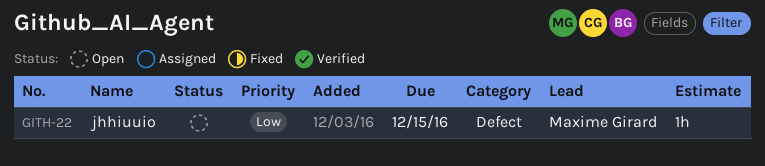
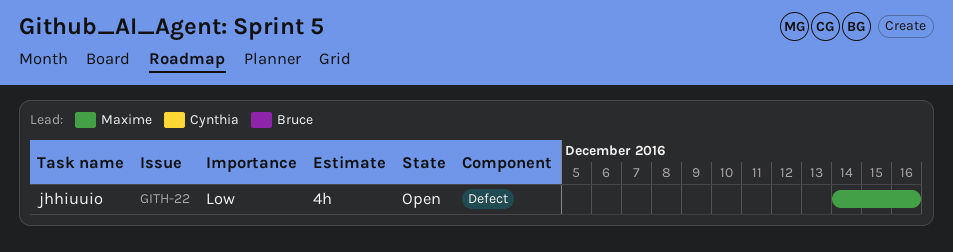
GITH-22, estimate: 1h -> 4h
GITH-22, due: Dec 15 -> Dec 16

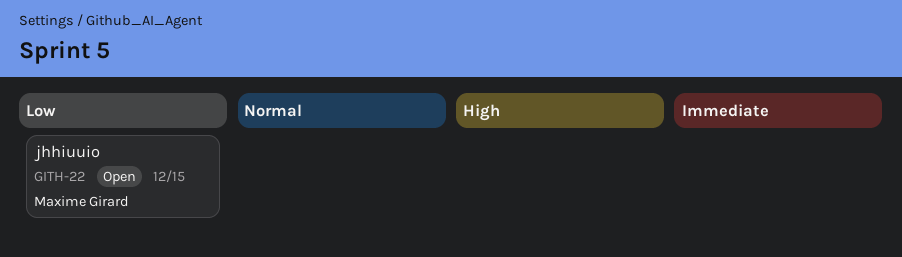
GITH-22, due: Dec 16 -> Dec 15

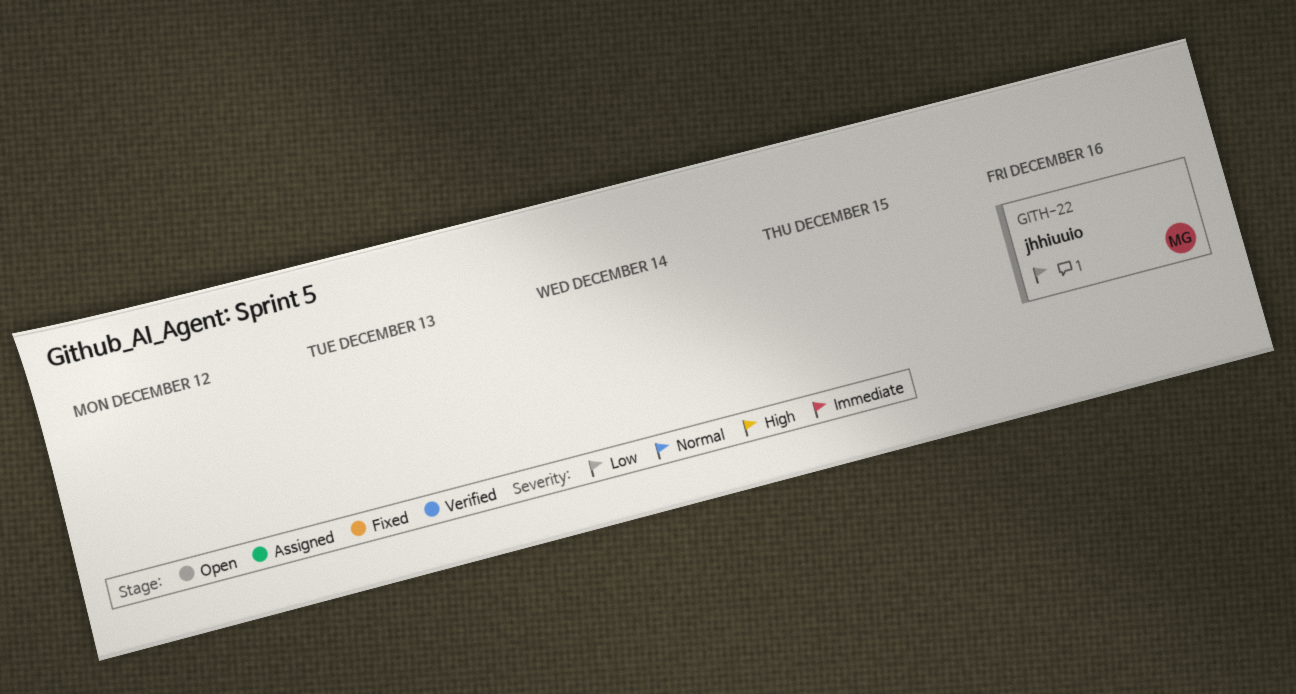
GITH-22, due: Dec 15 -> Dec 16

